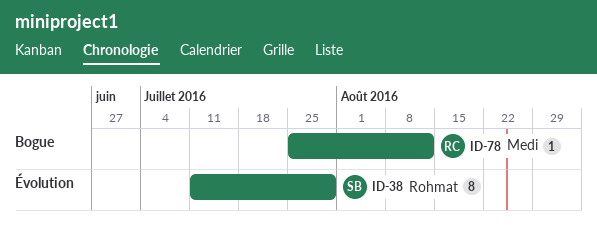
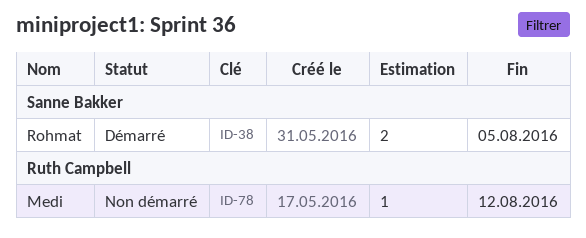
ID-38, estimate: 8 -> 2
ID-38, due: Jul 29 -> Aug 5

